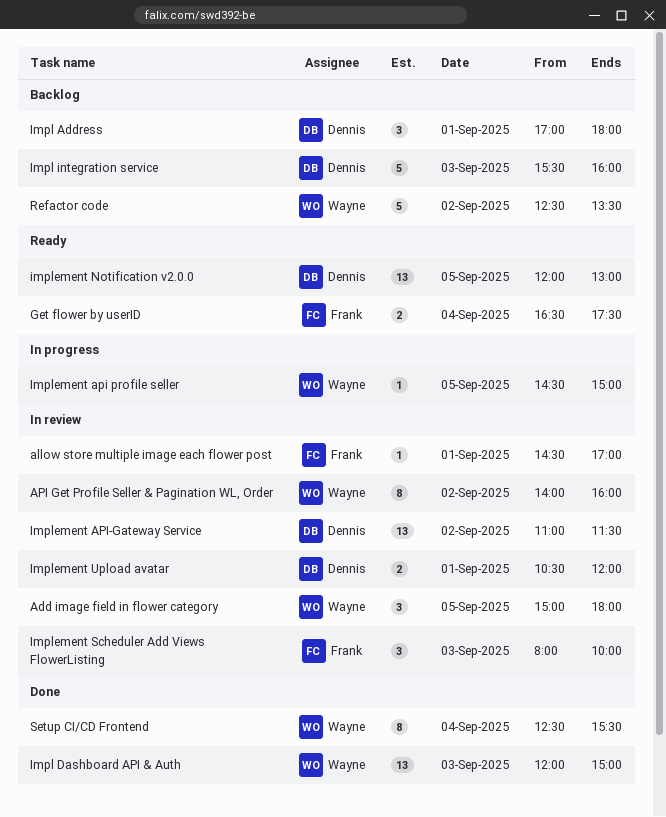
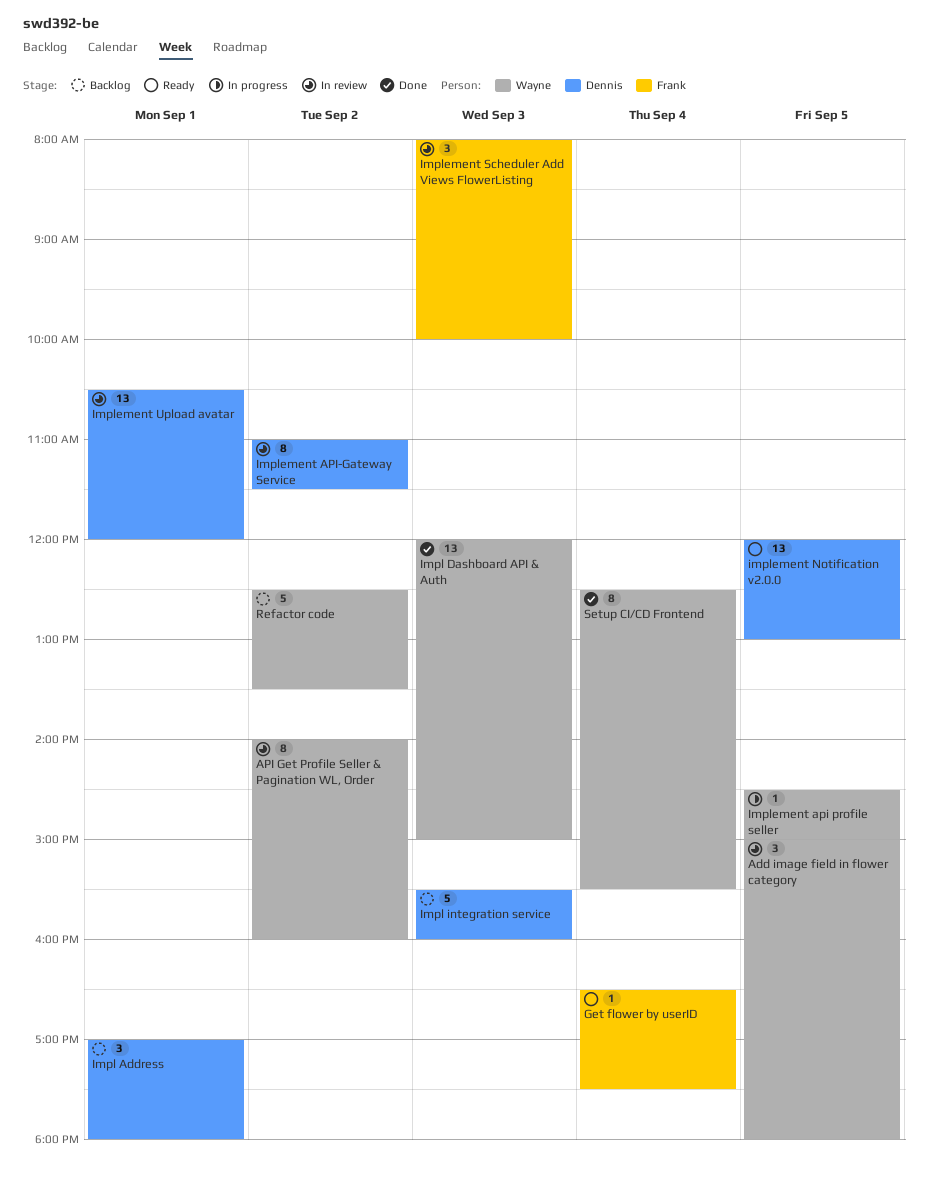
allow store multiple image each flower post: present -> none
Get flower by userID, estimate: 2 -> 1
Implement API-Gateway Service, estimate: 13 -> 8
Implement Upload avatar, estimate: 2 -> 13

